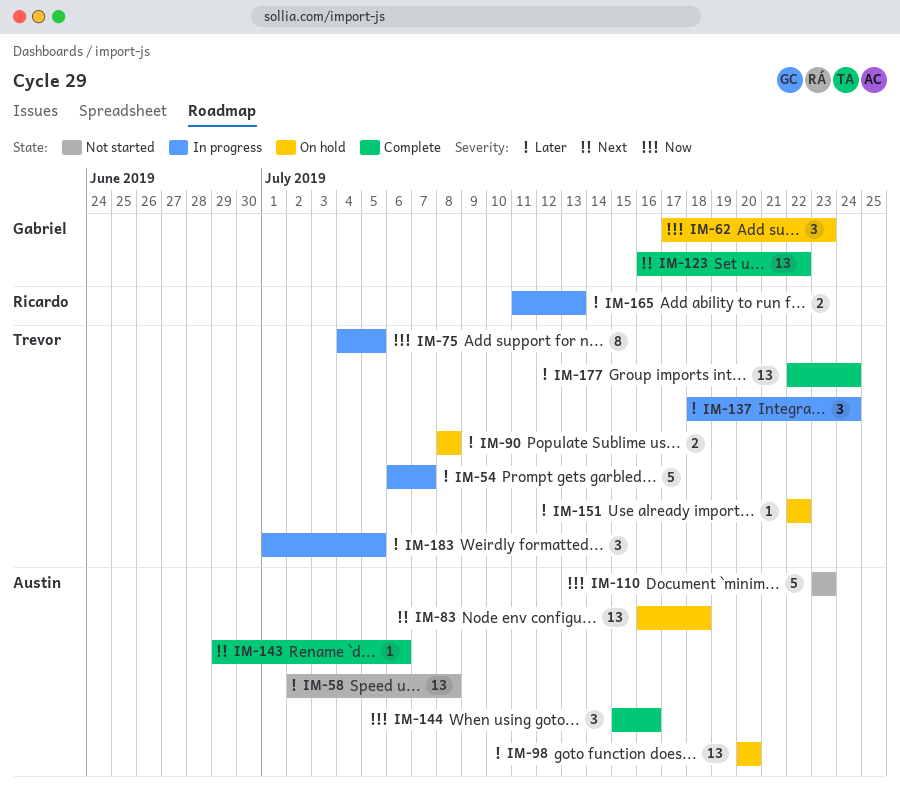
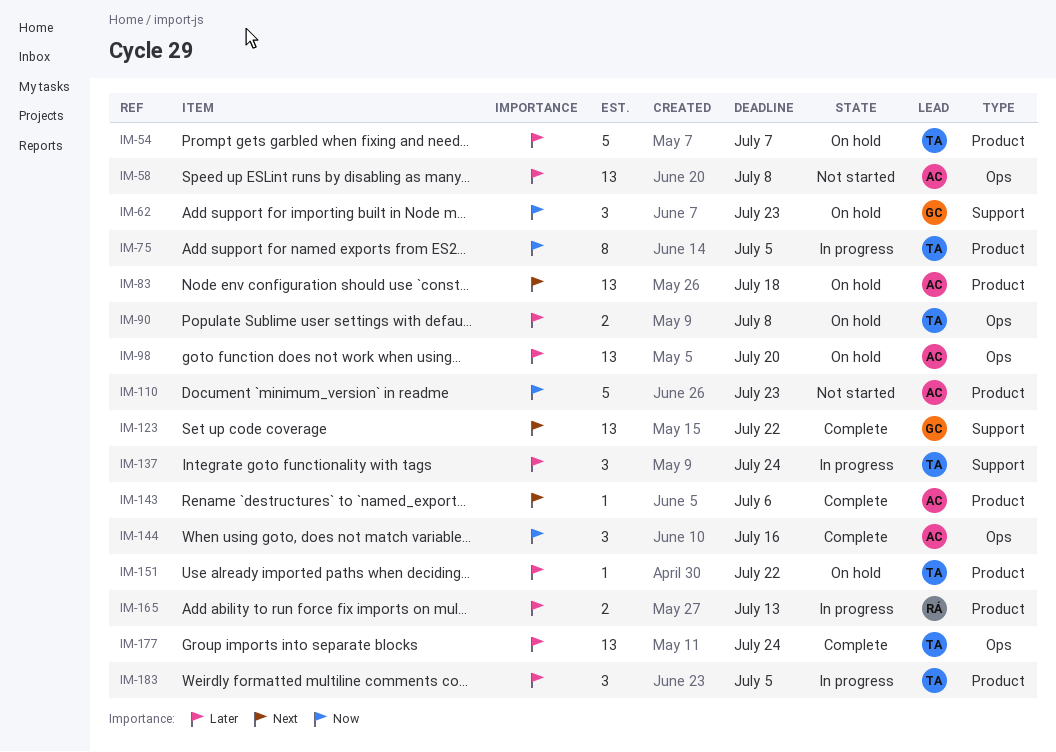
IM-54, status: In progress -> On hold

